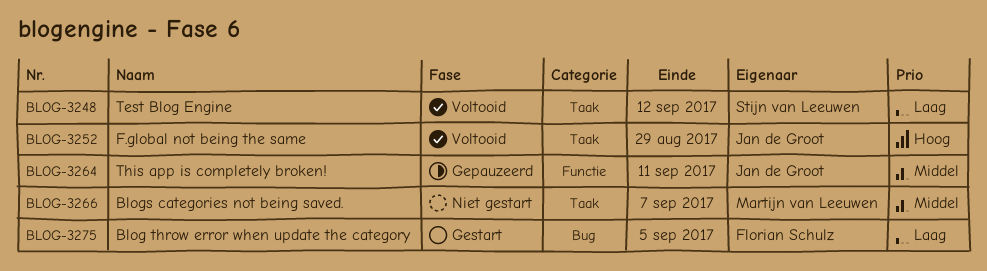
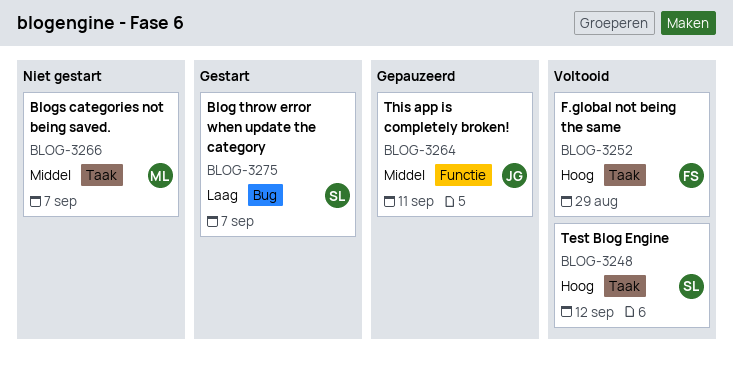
BLOG-3248, priority: Laag -> Hoog
BLOG-3252, owner: Jan de Groot -> Florian Schulz
BLOG-3275, owner: Florian Schulz -> Stijn van Leeuwen
BLOG-3275, due: Sep 5 -> Sep 7

